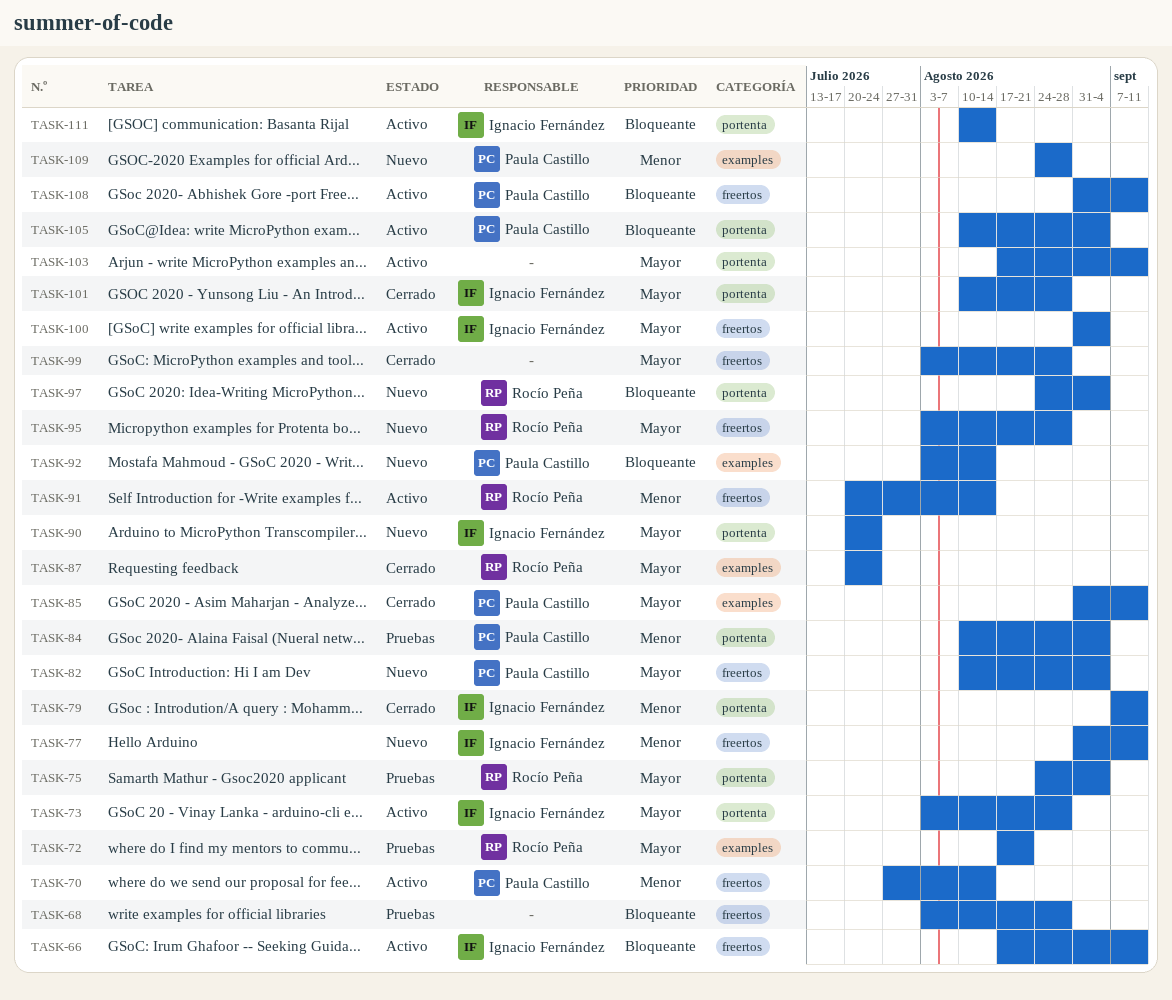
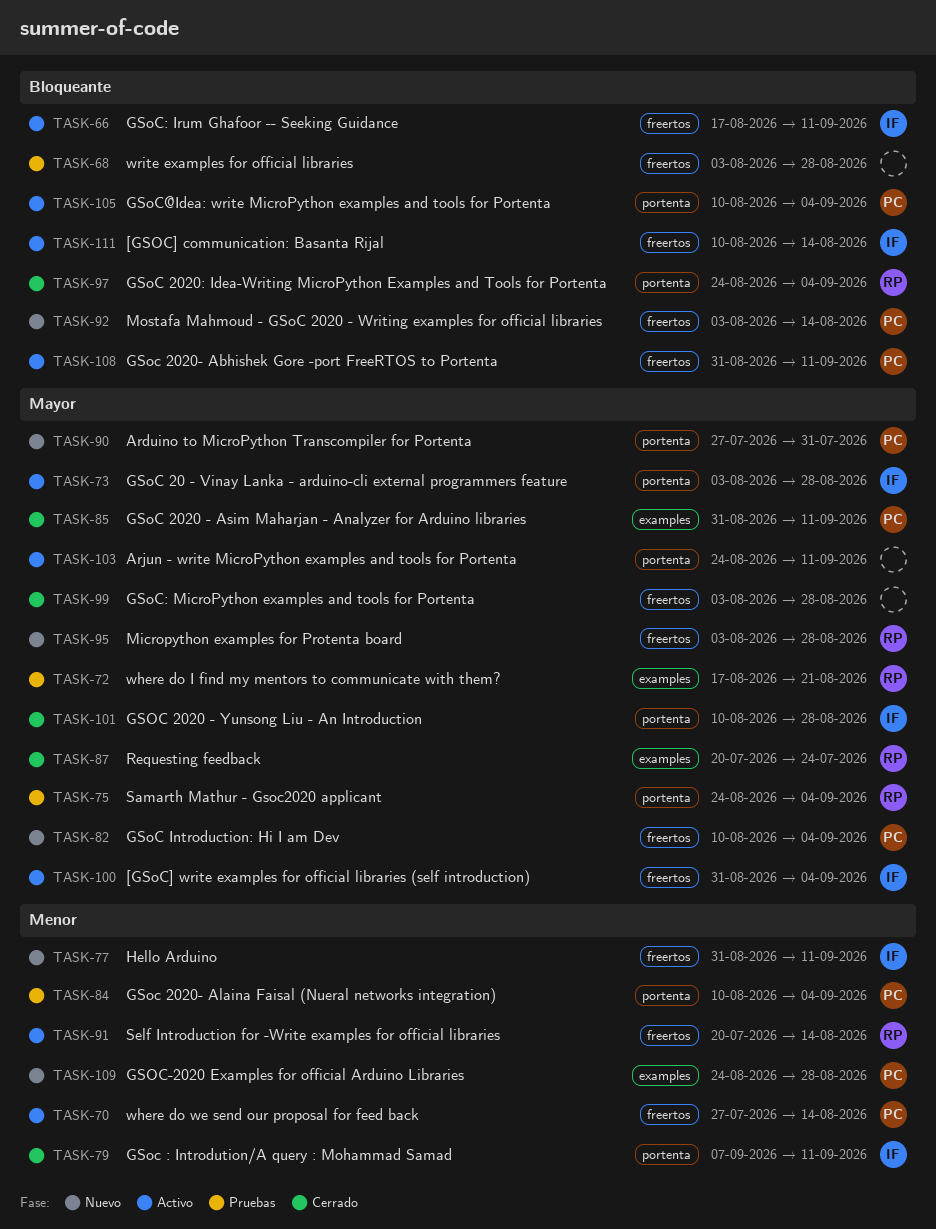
TASK-90, owner: Ignacio Fernández -> Paula Castillo
TASK-90, start: Jul 20 -> Jul 27
TASK-90, due: Jul 24 -> Jul 31
TASK-92, label: examples -> freertos
TASK-97, status: Nuevo -> Cerrado
TASK-103, start: Aug 17 -> Aug 24
TASK-111, label: portenta -> freertos

